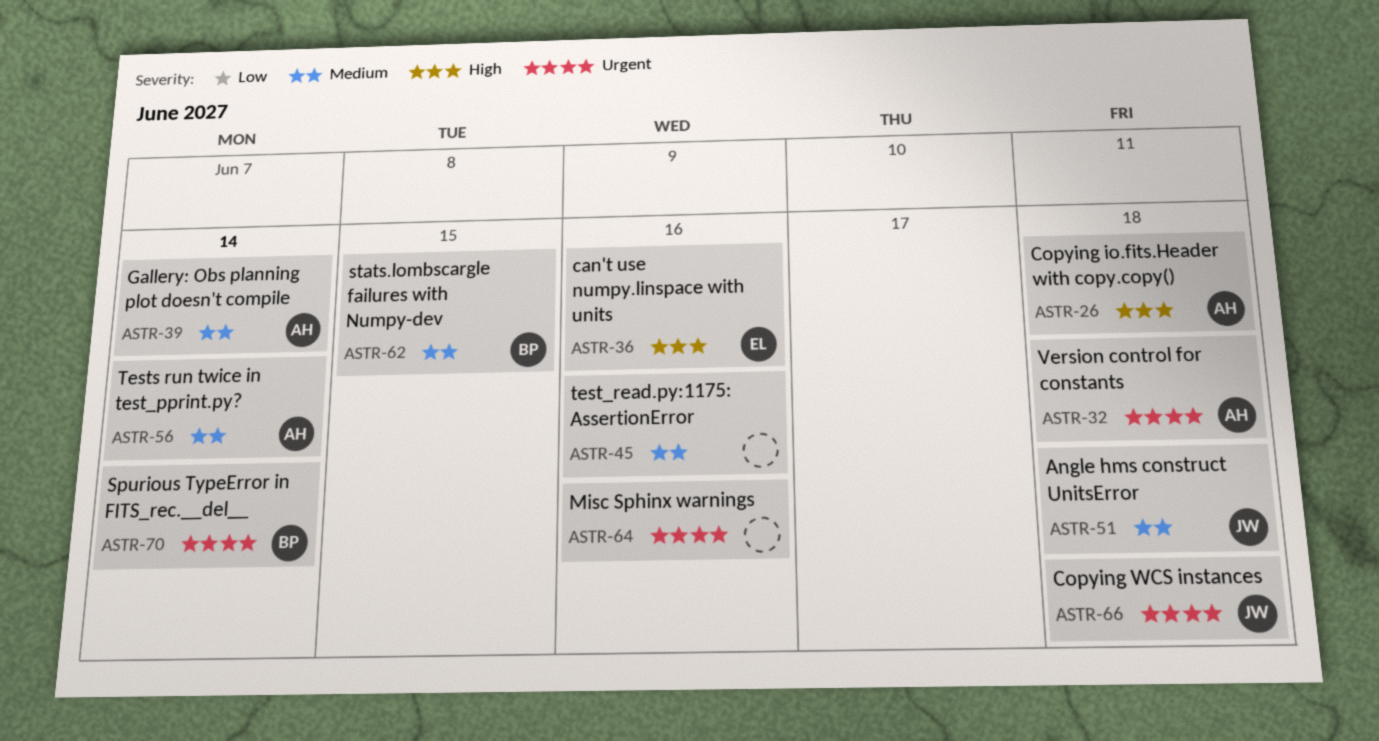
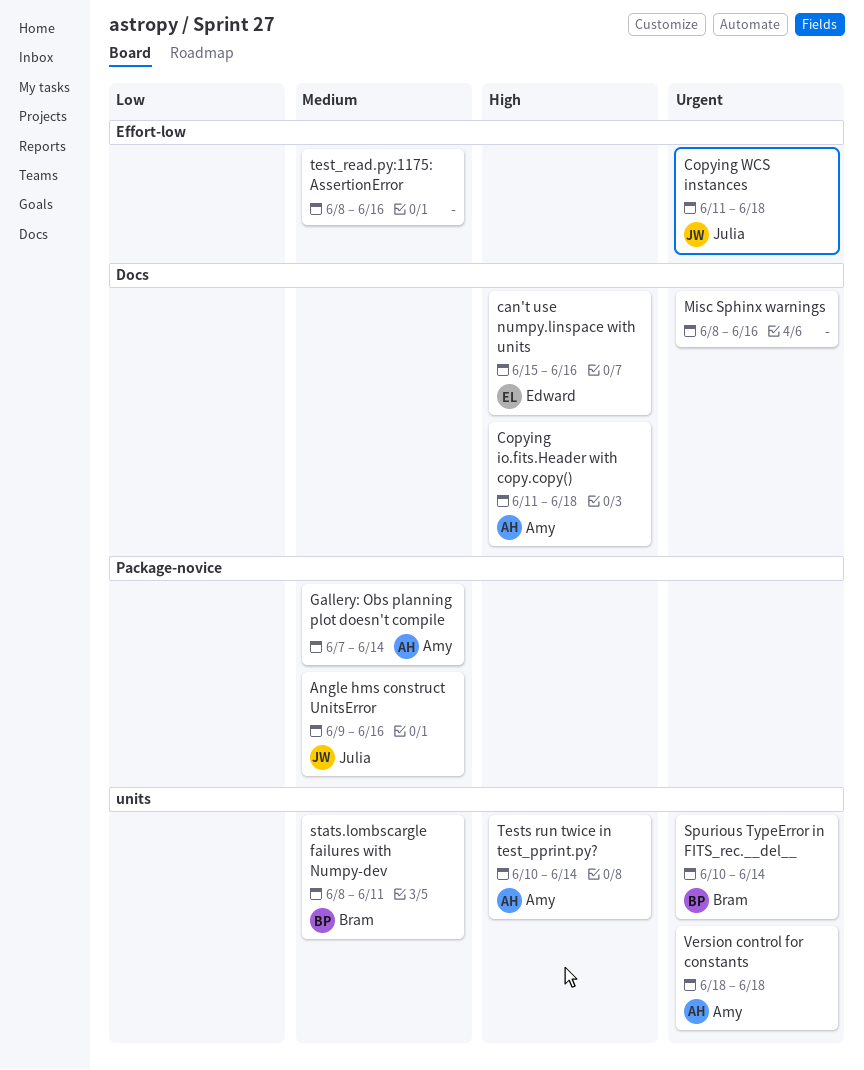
Angle hms construct UnitsError, due: Jun 18 -> Jun 16
stats.lombscargle failures with Numpy-dev, due: Jun 15 -> Jun 11
Tests run twice in test_pprint.py?, priority: Medium -> High

